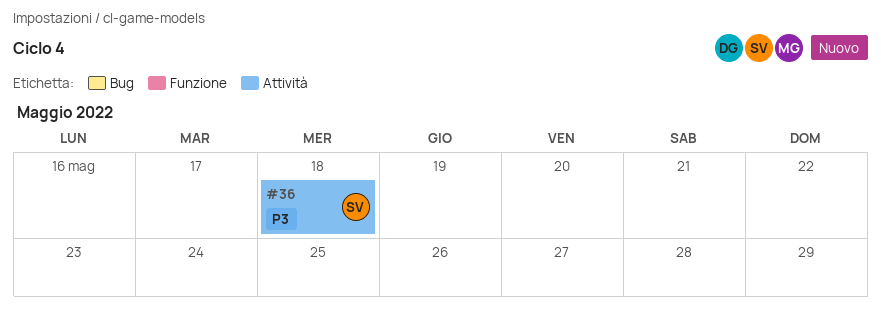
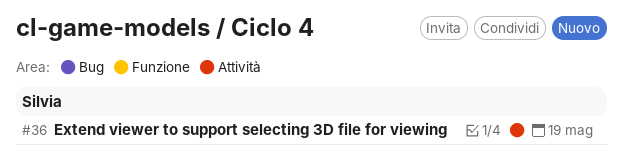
#36, due: May 18 -> May 19

